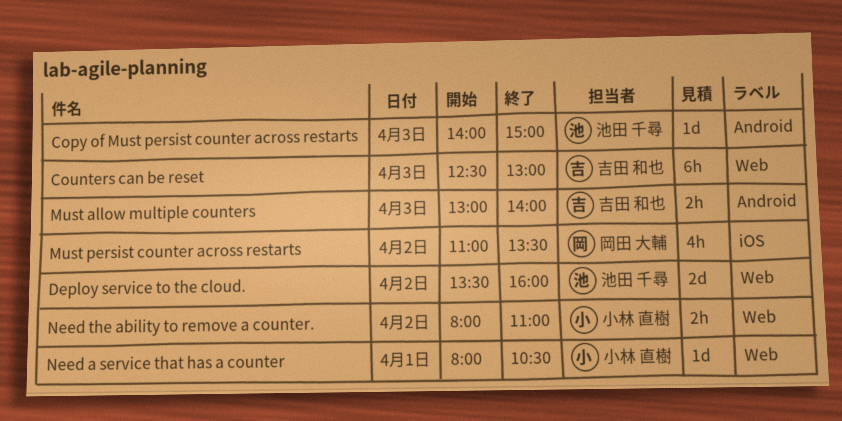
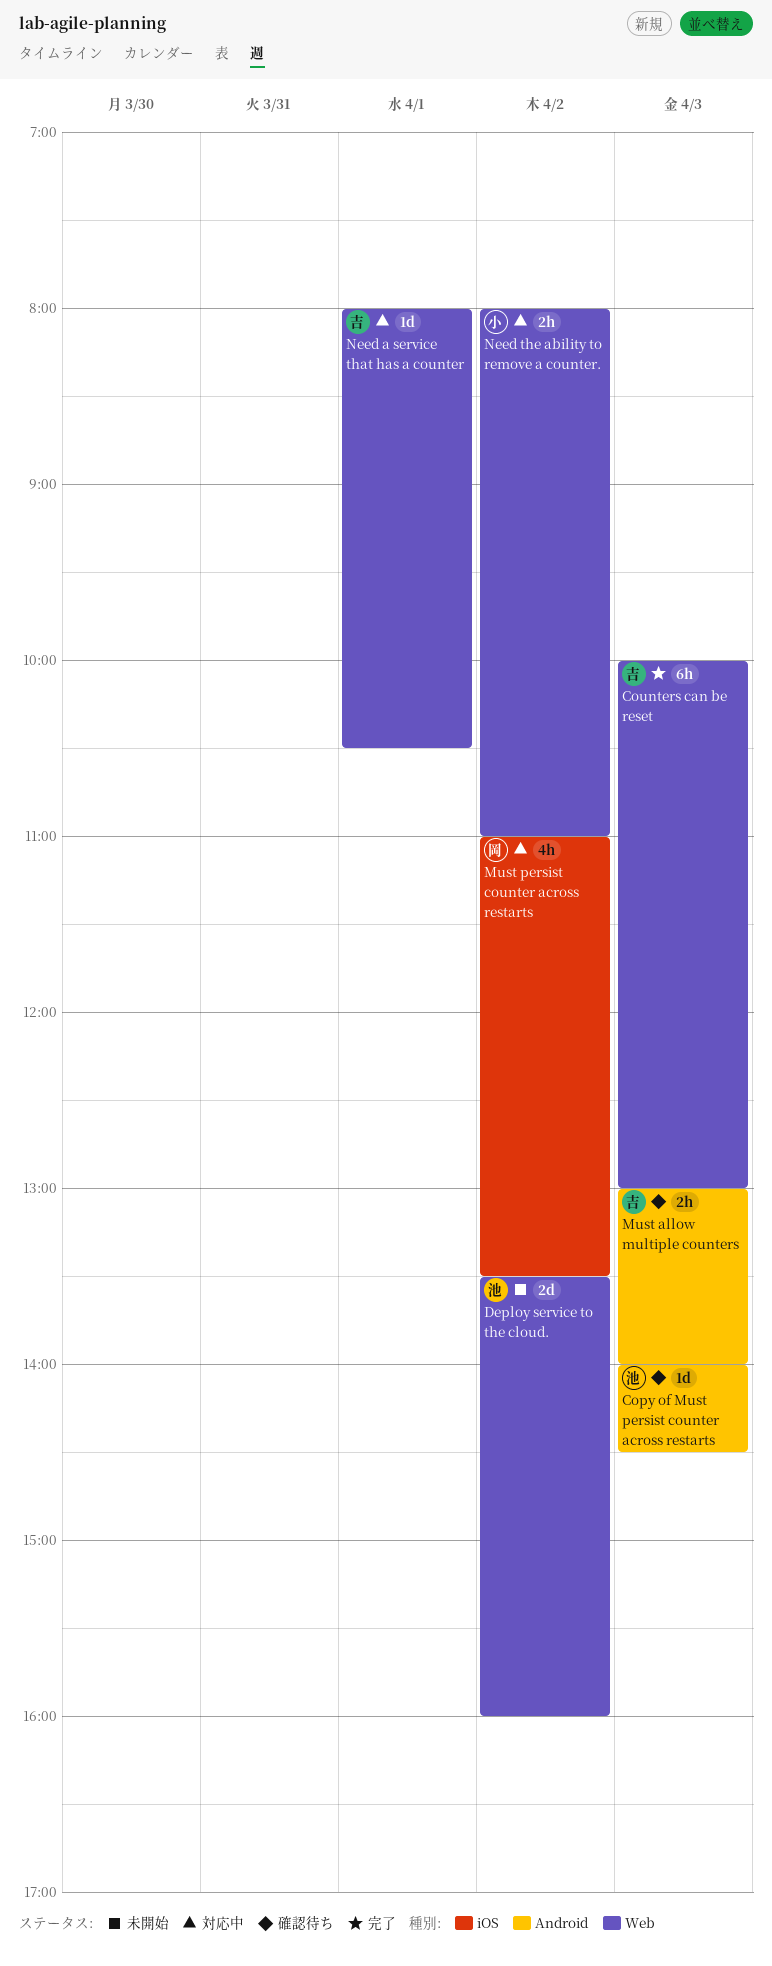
Copy of Must persist counter across restarts, ends: 15:00 -> 14:30
Counters can be reset, begins: 12:30 -> 10:00
Need a service that has a counter, owner: 小林 直樹 -> 吉田 和也

